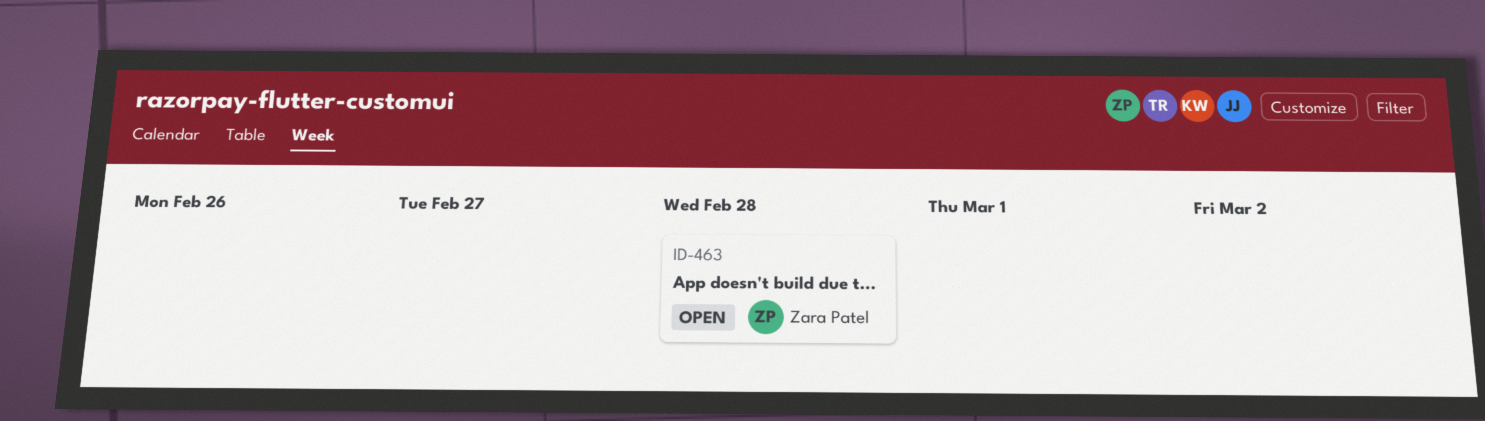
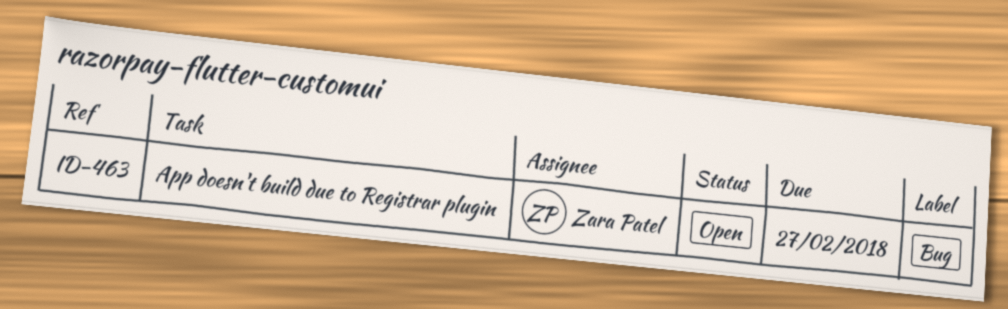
ID-463, due: Feb 28 -> Feb 27

